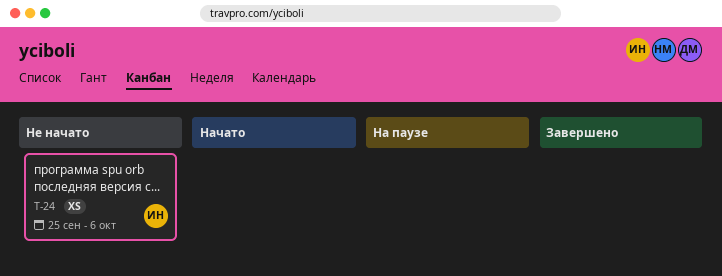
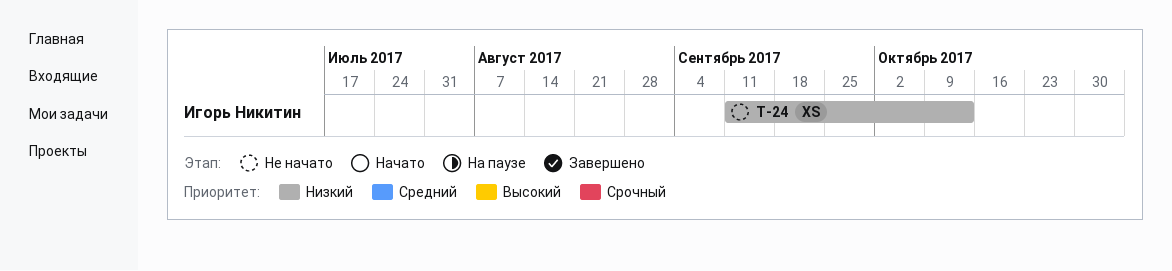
T-24, start: Sep 25 -> Sep 11
T-24, due: Oct 6 -> Oct 13

